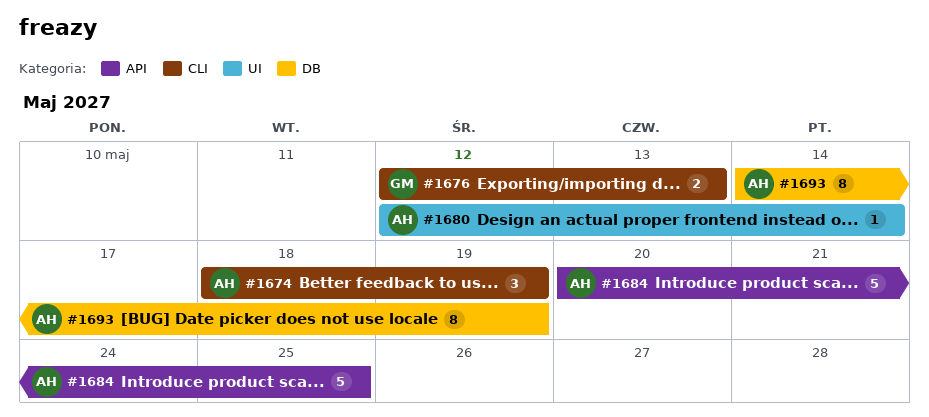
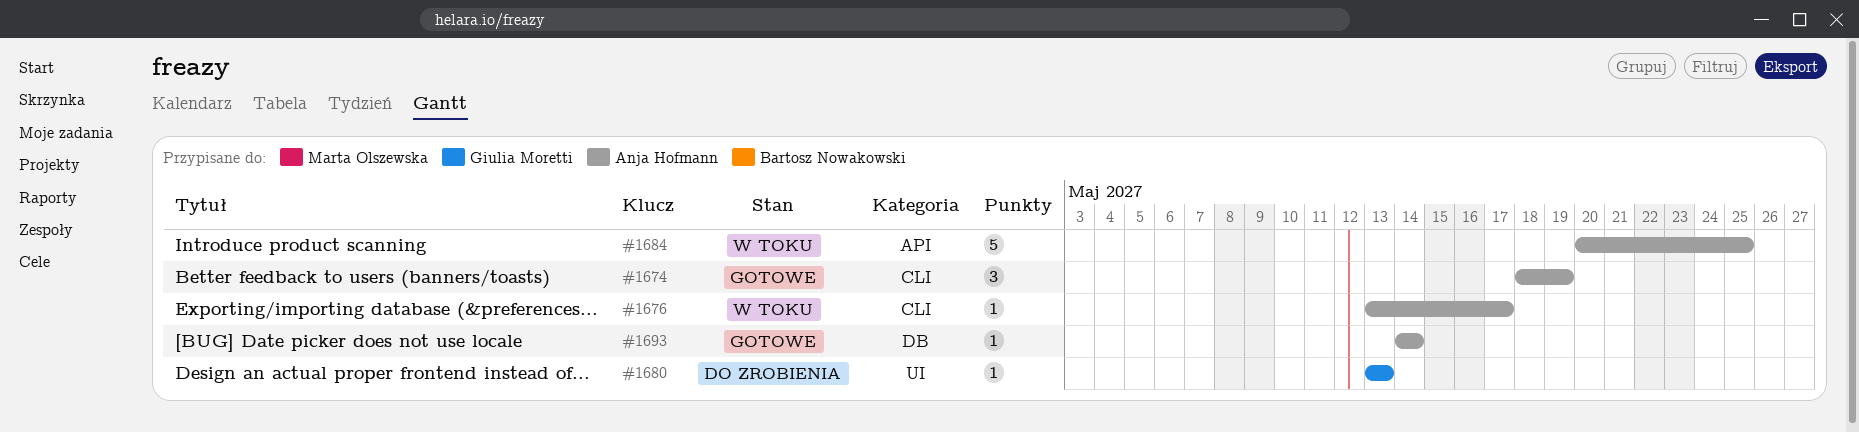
#1676, owner: Giulia Moretti -> Anja Hofmann
#1676, estimate: 2 -> 1
#1676, start: May 12 -> May 13
#1676, due: May 13 -> May 17
#1680, owner: Anja Hofmann -> Giulia Moretti
#1680, start: May 12 -> May 13
#1680, due: May 14 -> May 13
#1693, estimate: 8 -> 1
#1693, due: May 19 -> May 14

